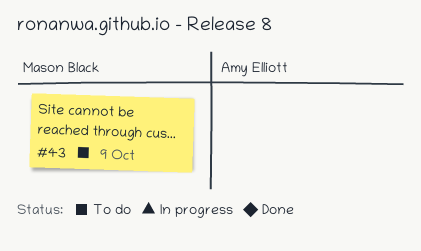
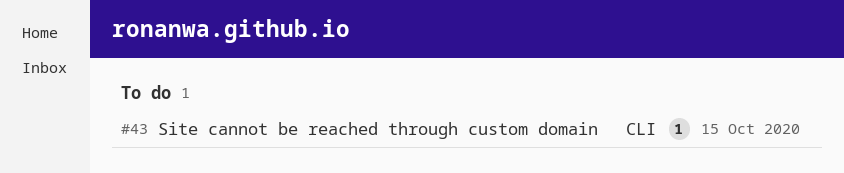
#43, due: Oct 9 -> Oct 15

